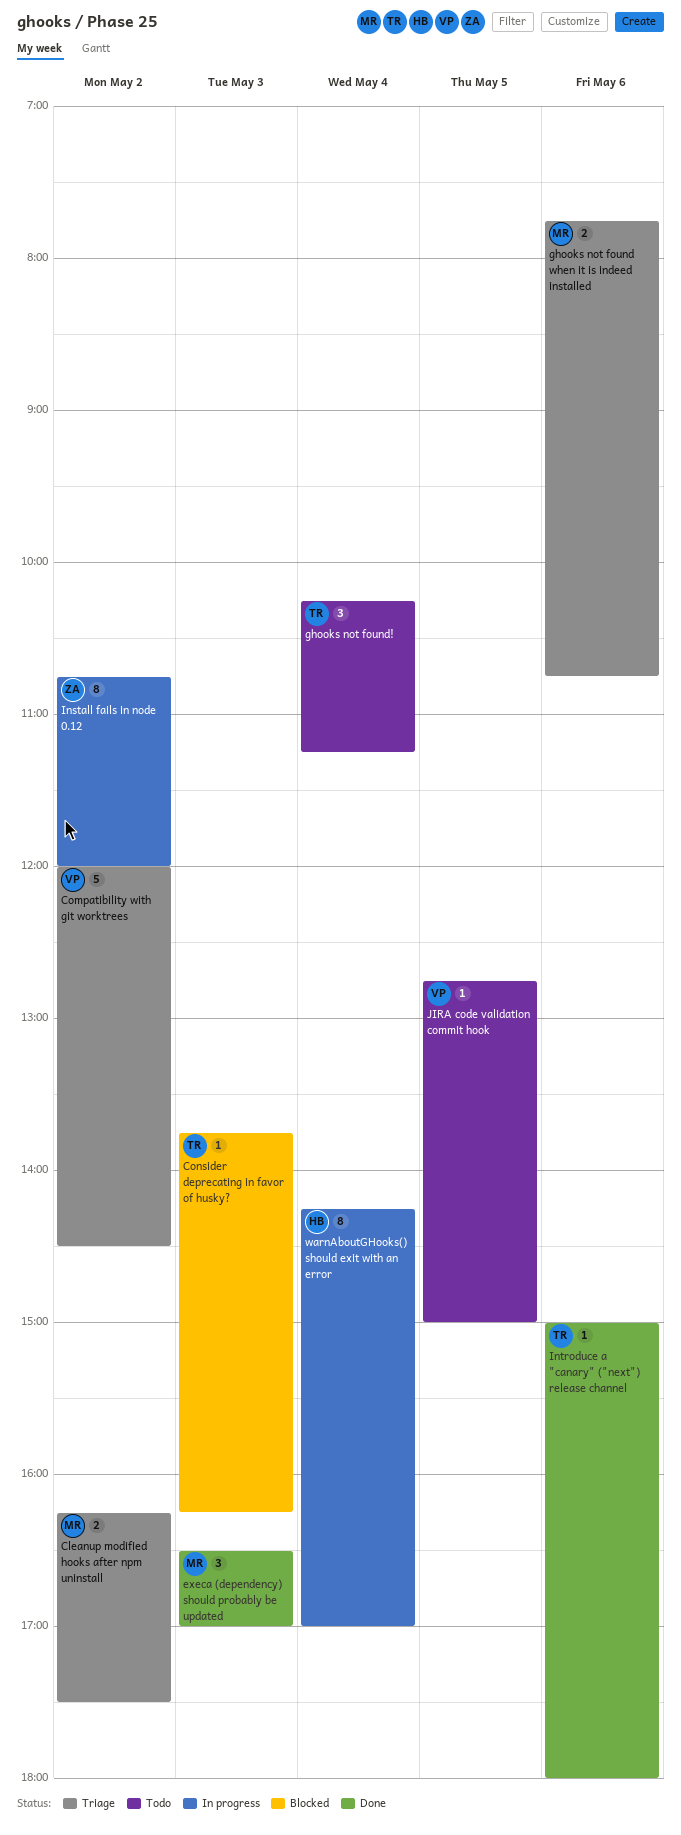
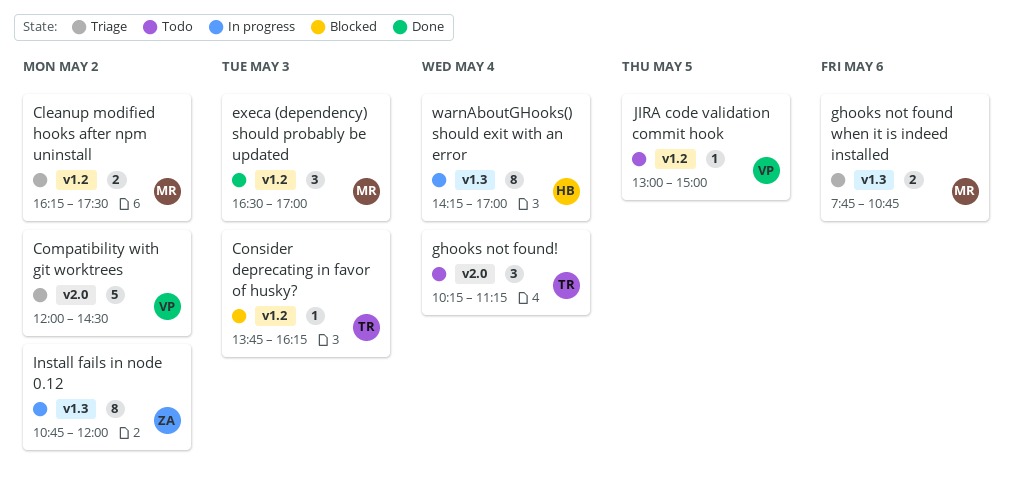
Introduce a "canary" ("next") release channel: present -> none
JIRA code validation commit hook, begins: 12:45 -> 13:00

